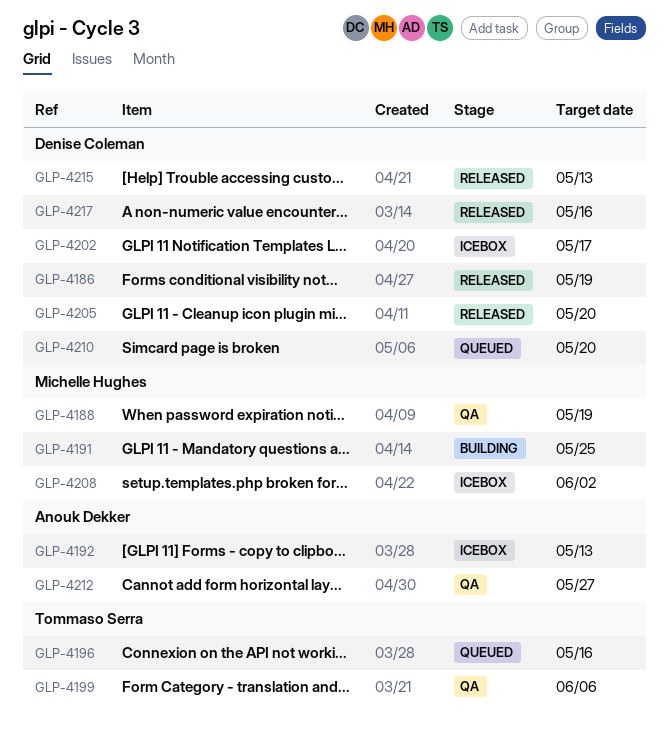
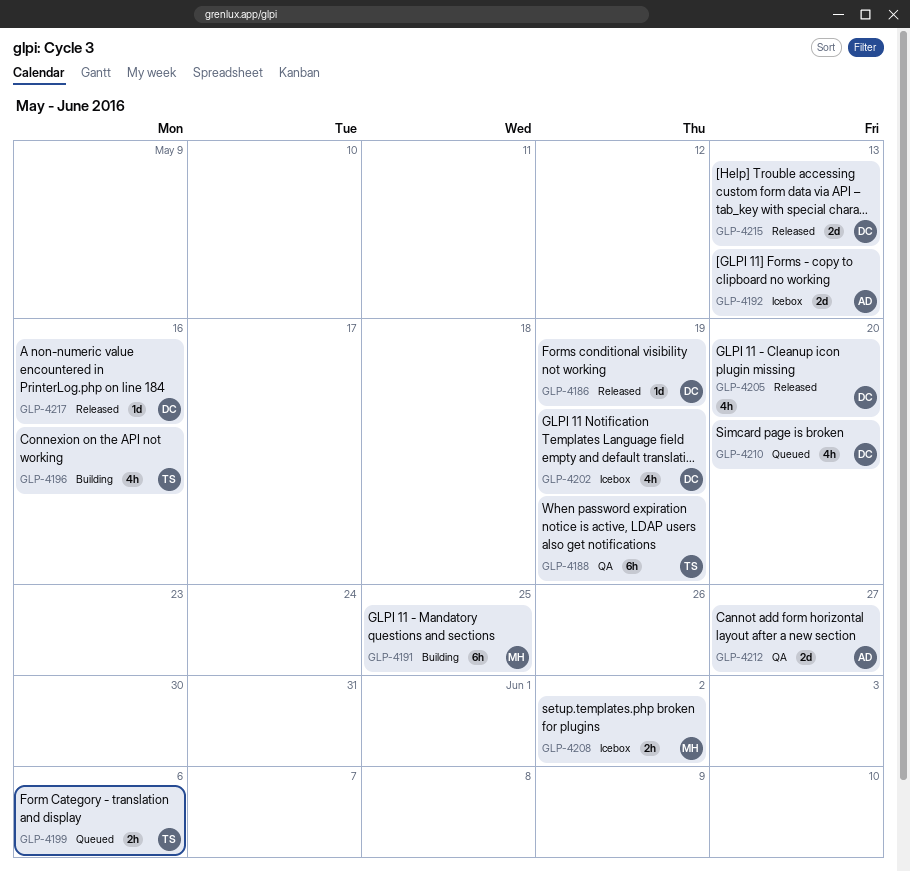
GLP-4188, owner: Michelle Hughes -> Tommaso Serra
GLP-4196, status: Queued -> Building
GLP-4199, status: QA -> Queued
GLP-4202, due: May 17 -> May 19

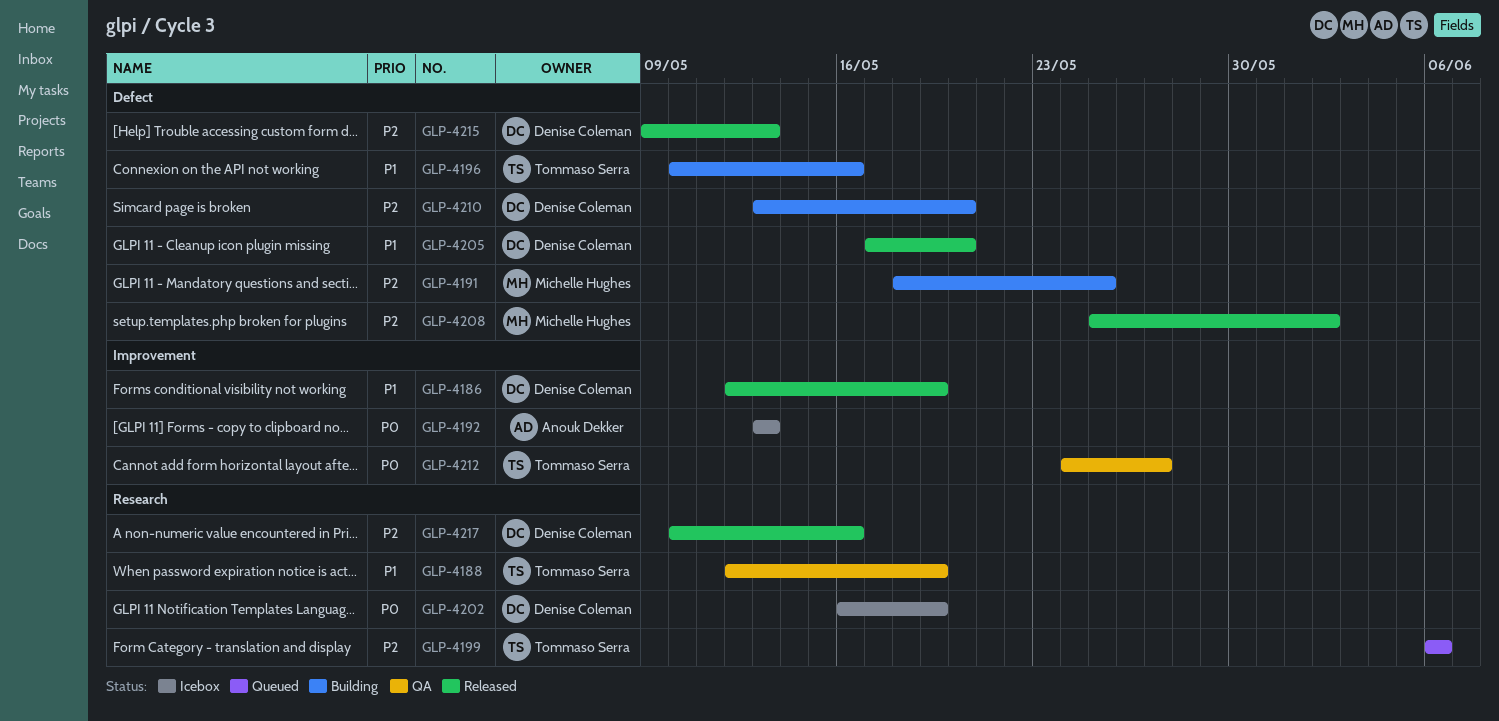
GLP-4208, status: Icebox -> Released
GLP-4210, status: Queued -> Building
GLP-4212, owner: Anouk Dekker -> Tommaso Serra

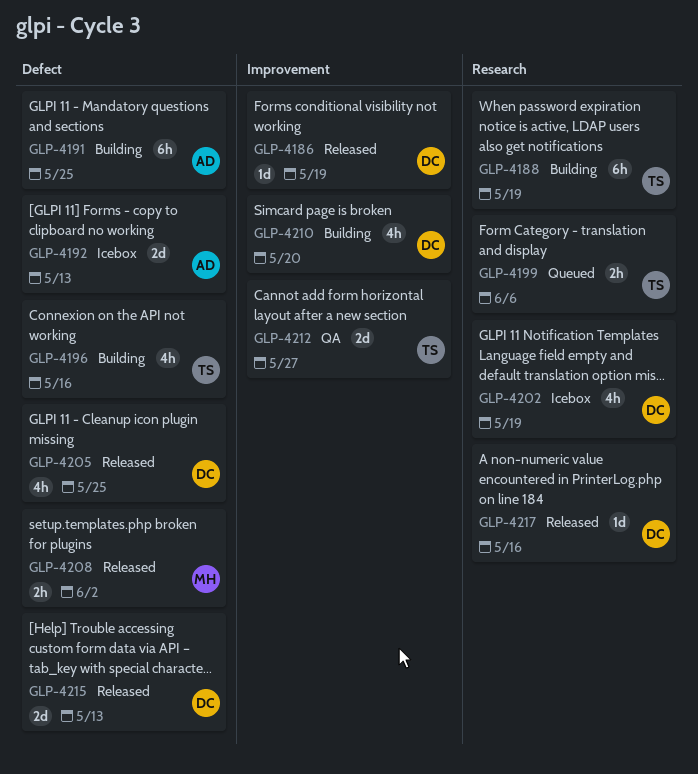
GLP-4188, status: QA -> Building
GLP-4191, owner: Michelle Hughes -> Anouk Dekker
GLP-4192, label: Improvement -> Defect
GLP-4205, due: May 20 -> May 25
GLP-4210, label: Defect -> Improvement

